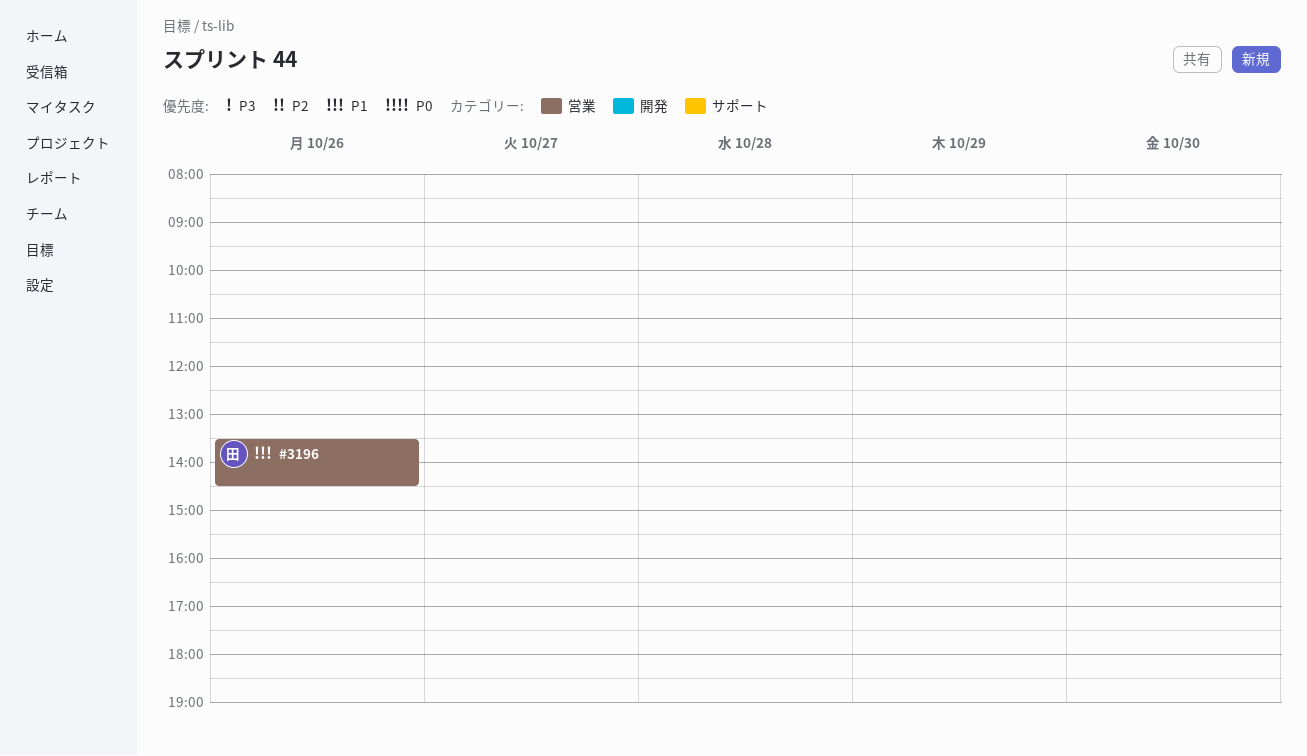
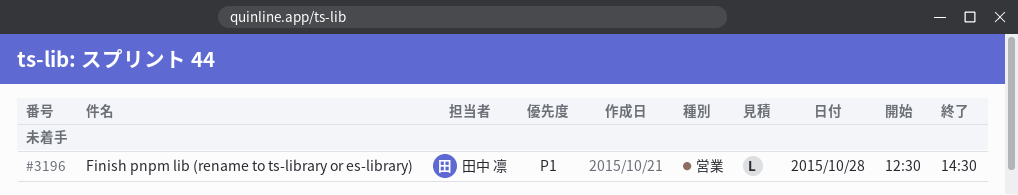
#3196, day: Oct 26 -> Oct 28
#3196, begins: 13:30 -> 12:30

